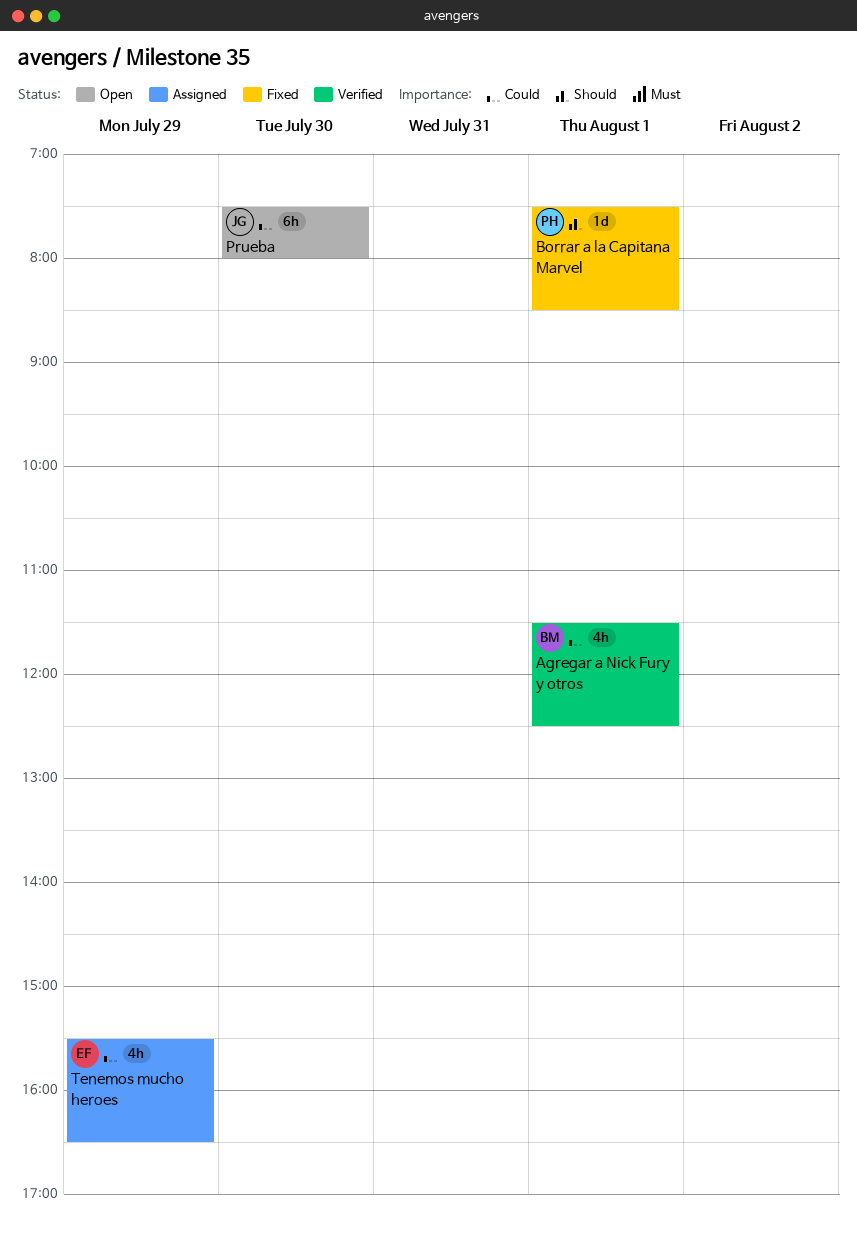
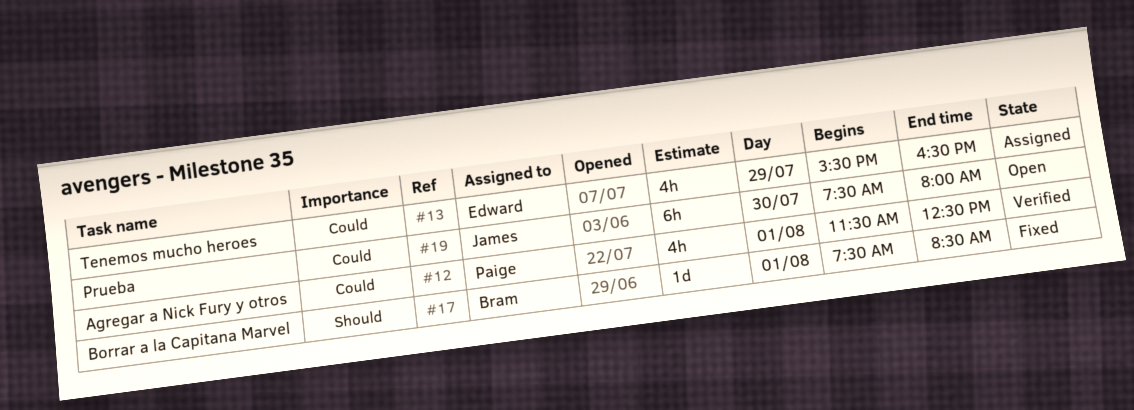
Agregar a Nick Fury y otros, owner: Bram -> Paige
Borrar a la Capitana Marvel, owner: Paige -> Bram

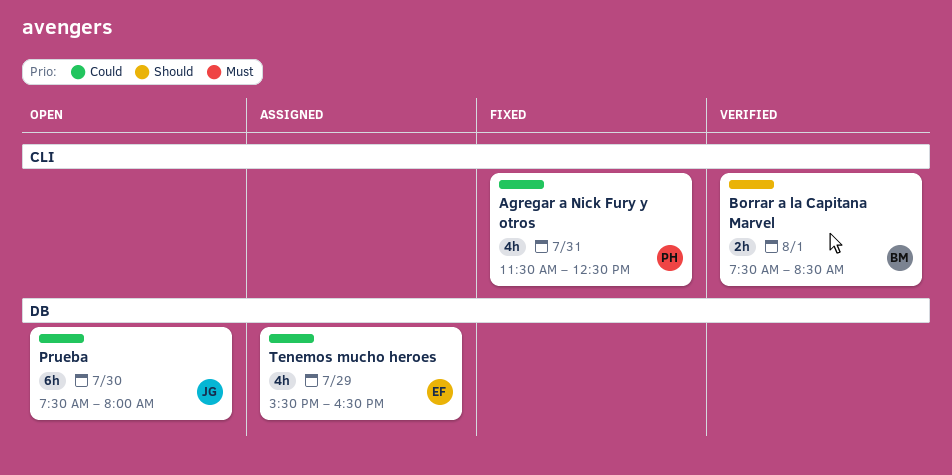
Agregar a Nick Fury y otros, status: Verified -> Fixed
Agregar a Nick Fury y otros, day: Aug 1 -> Jul 31
Borrar a la Capitana Marvel, status: Fixed -> Verified
Borrar a la Capitana Marvel, estimate: 1d -> 2h

